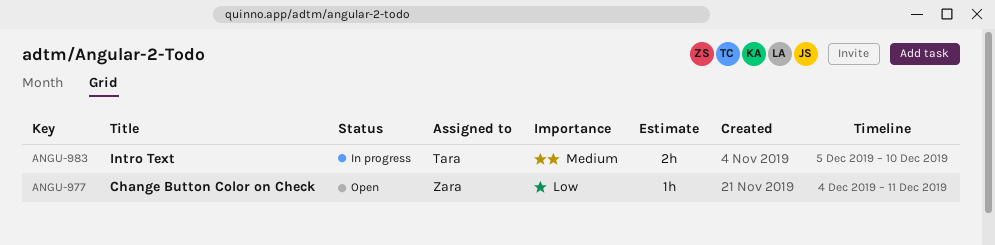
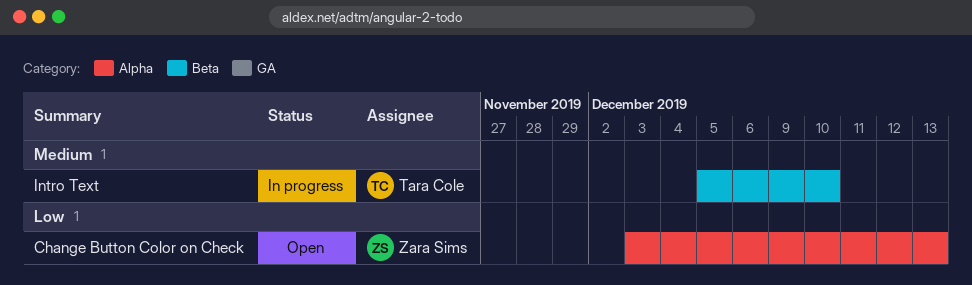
Change Button Color on Check, start: Dec 4 -> Dec 3
Change Button Color on Check, due: Dec 11 -> Dec 13

